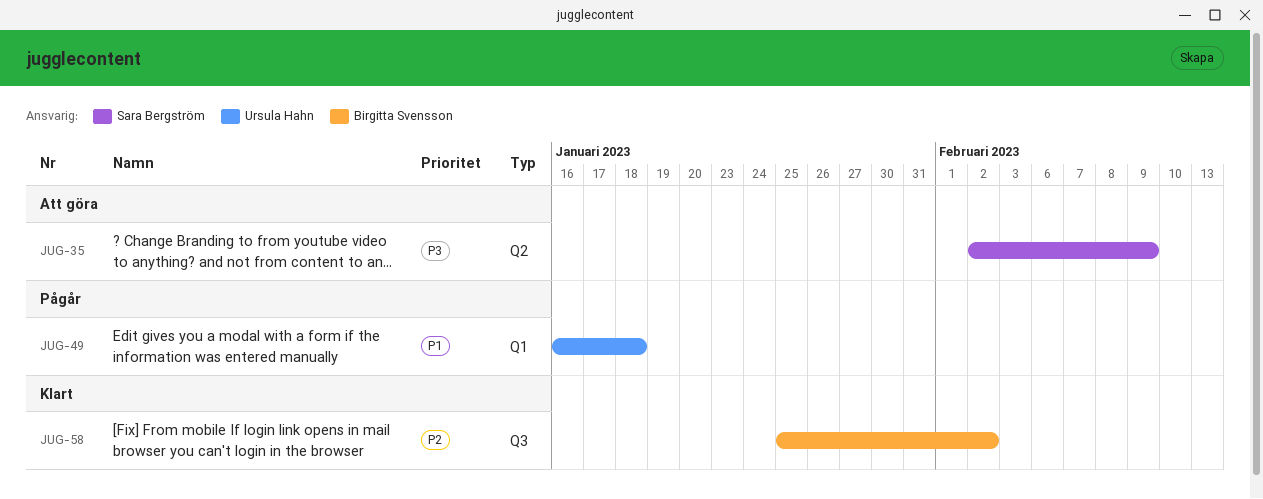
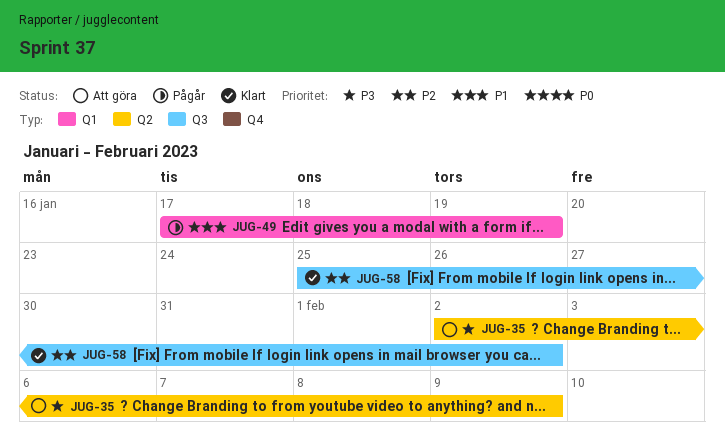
JUG-49, start: Jan 16 -> Jan 17
JUG-49, due: Jan 18 -> Jan 19

